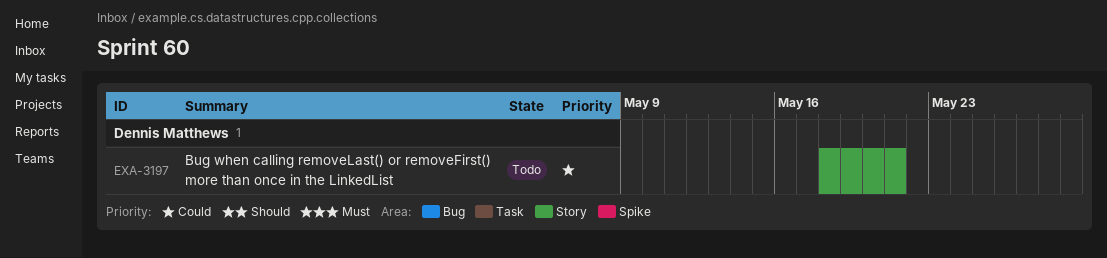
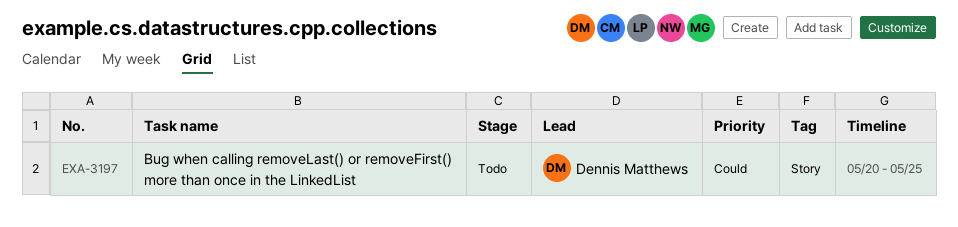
EXA-3197, start: May 18 -> May 20
EXA-3197, due: May 21 -> May 25

